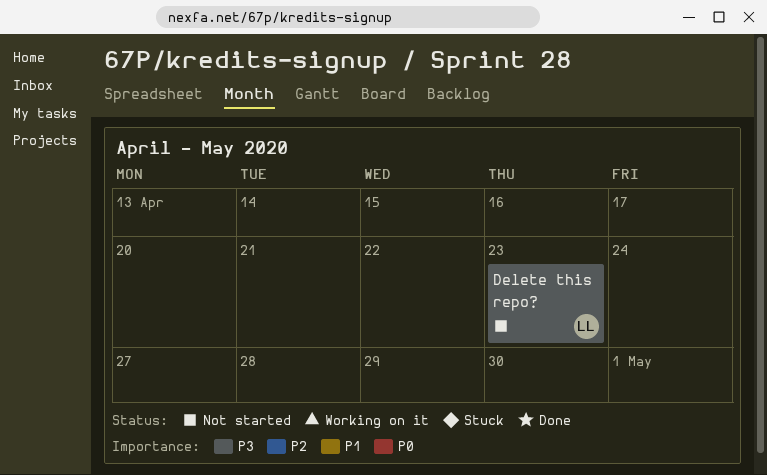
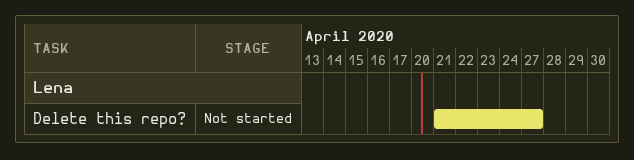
Delete this repo?, due: Apr 23 -> Apr 27

